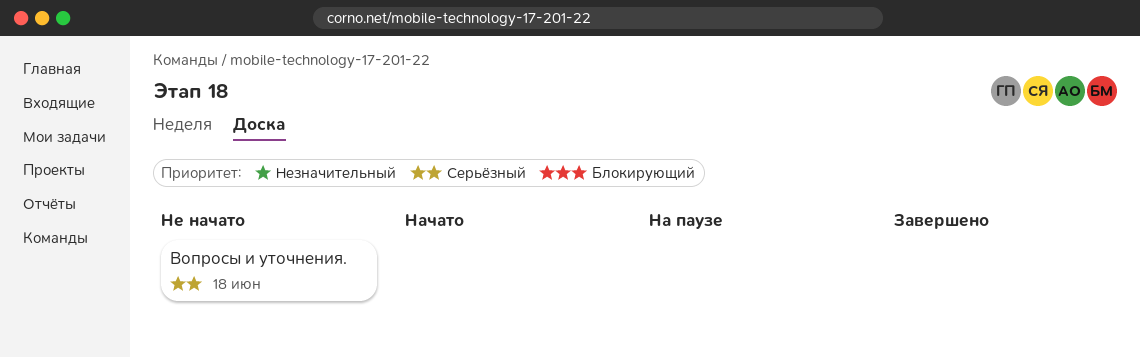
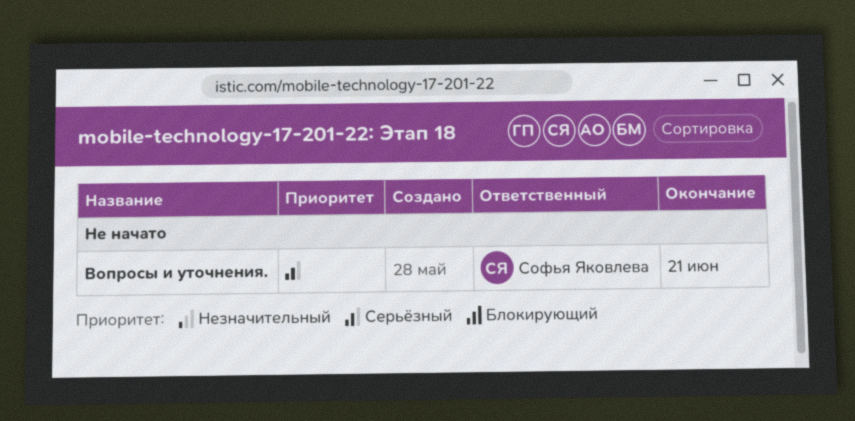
Вопросы и уточнения., due: Jun 18 -> Jun 21

